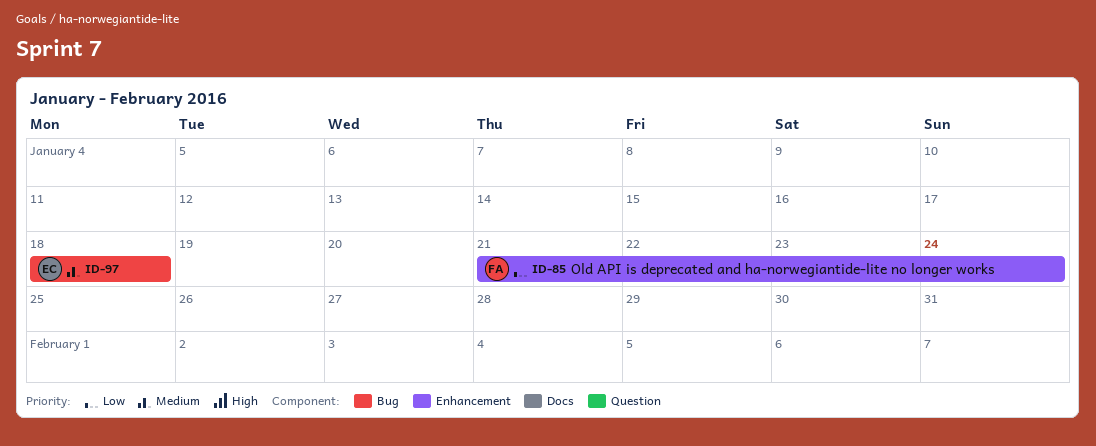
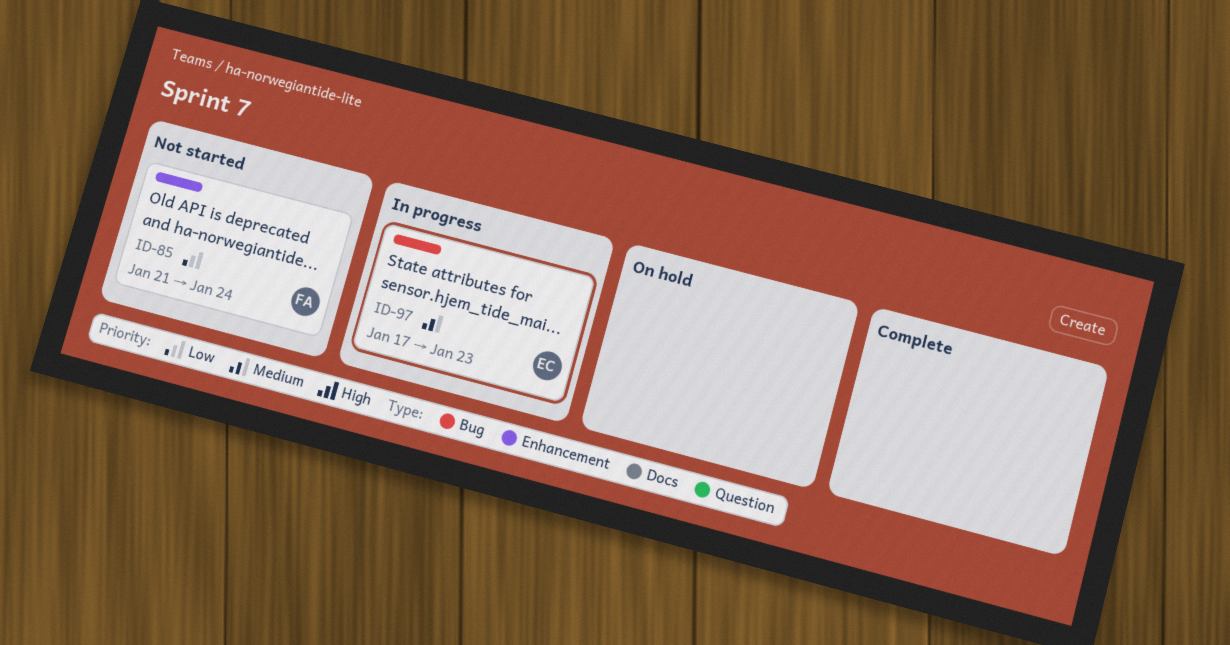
ID-97, start: Jan 18 -> Jan 17
ID-97, due: Jan 18 -> Jan 23

